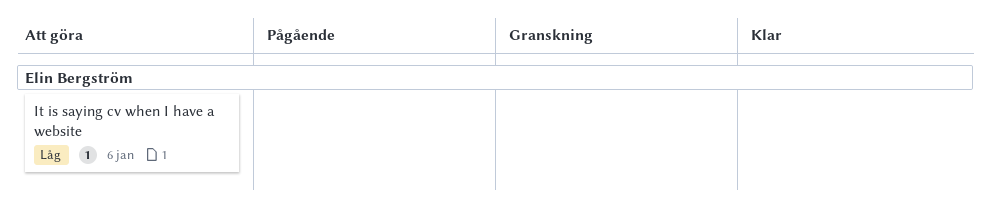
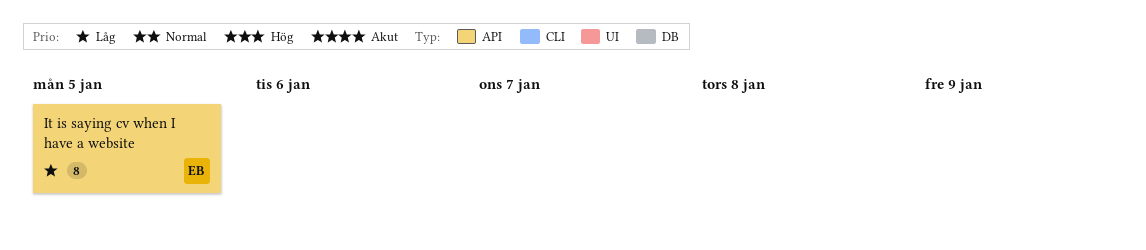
It is saying cv when I have a website, estimate: 1 -> 8
It is saying cv when I have a website, due: Jan 6 -> Jan 5

